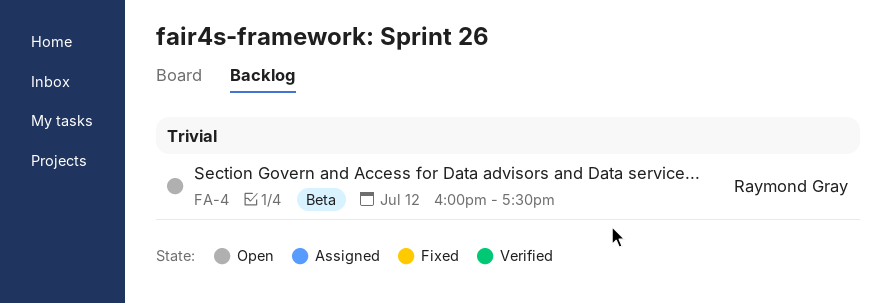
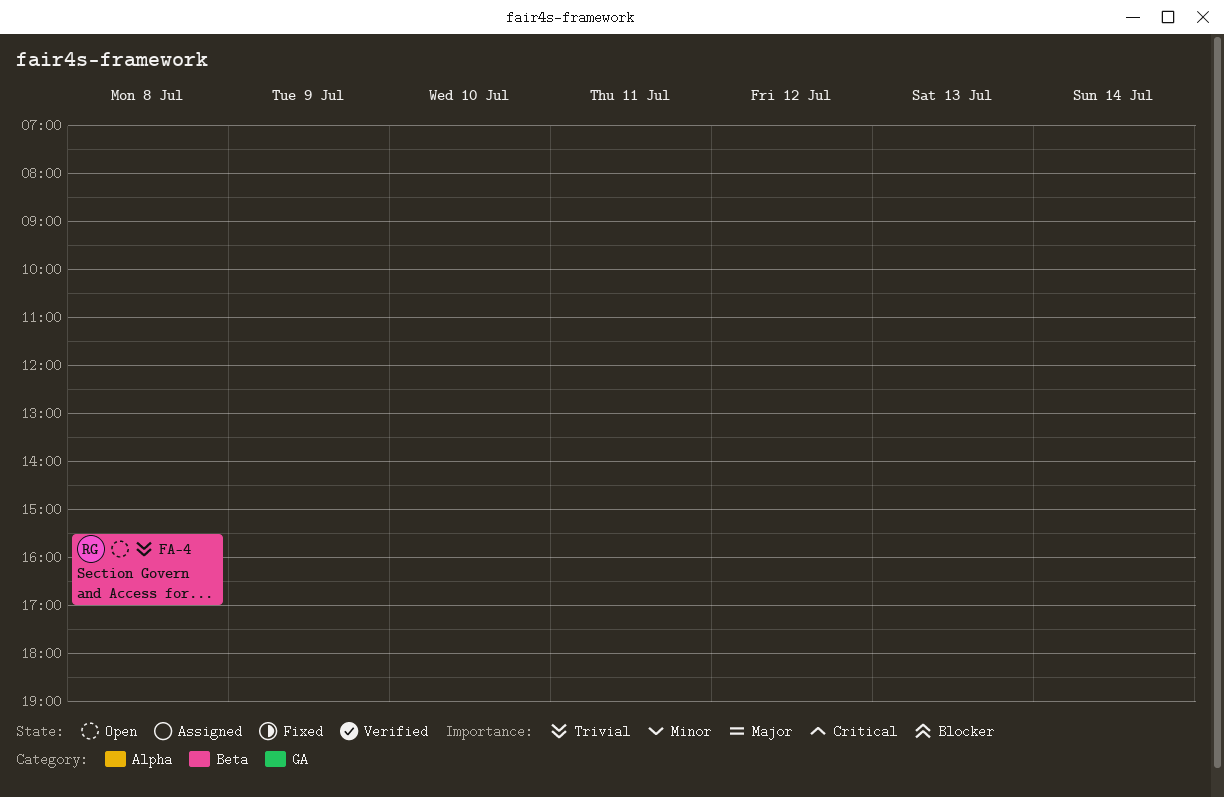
FA-4, day: Jul 12 -> Jul 8
FA-4, begins: 16:00 -> 15:30
FA-4, ends: 17:30 -> 17:00

